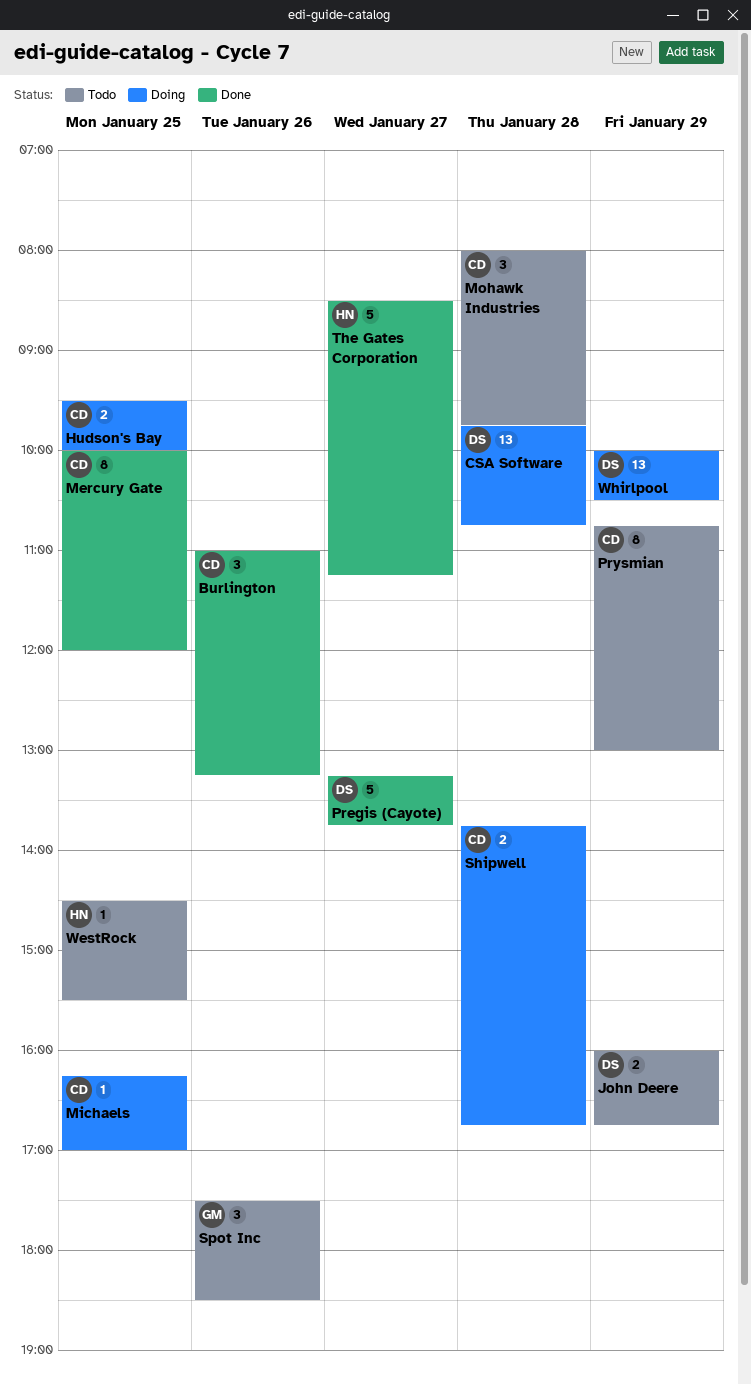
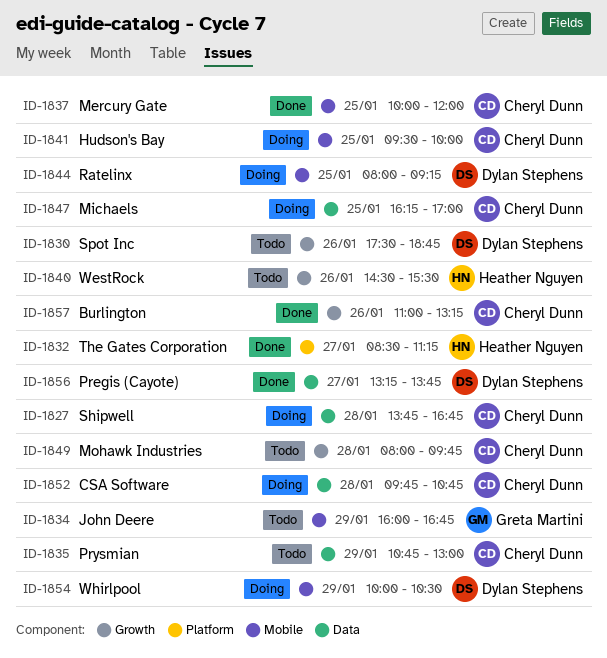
CSA Software, owner: Dylan Stephens -> Cheryl Dunn
John Deere, owner: Dylan Stephens -> Greta Martini
Ratelinx: none -> present
Spot Inc, owner: Greta Martini -> Dylan Stephens
Spot Inc, ends: 18:30 -> 18:45
WestRock, day: Jan 25 -> Jan 26

